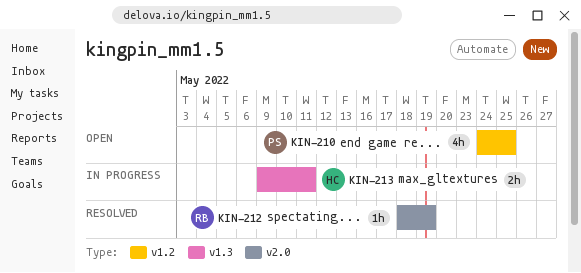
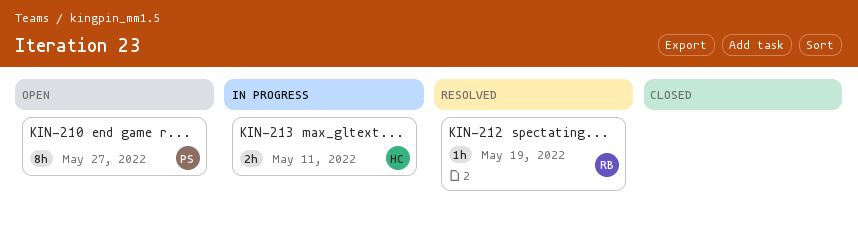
KIN-210, estimate: 4h -> 8h
KIN-210, due: May 25 -> May 27

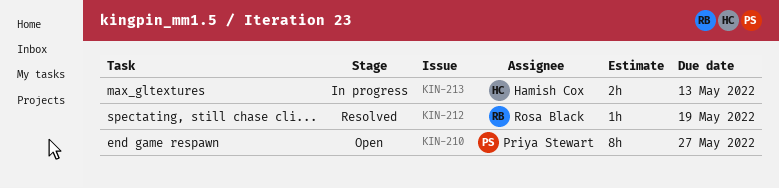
KIN-213, due: May 11 -> May 13

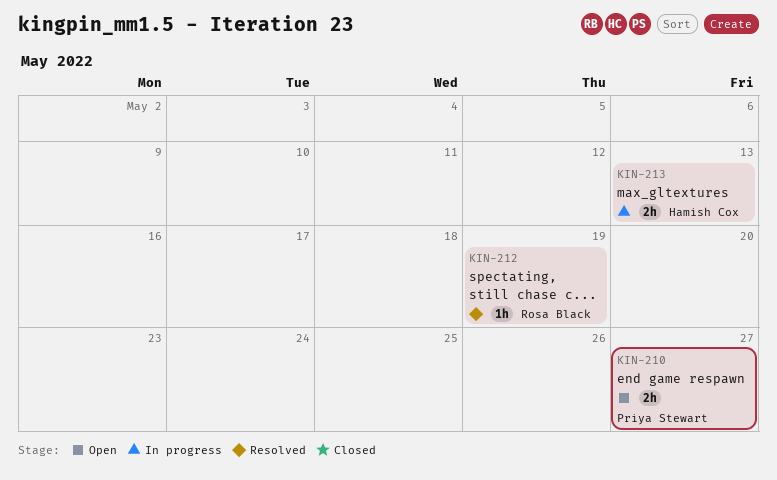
KIN-210, estimate: 8h -> 2h

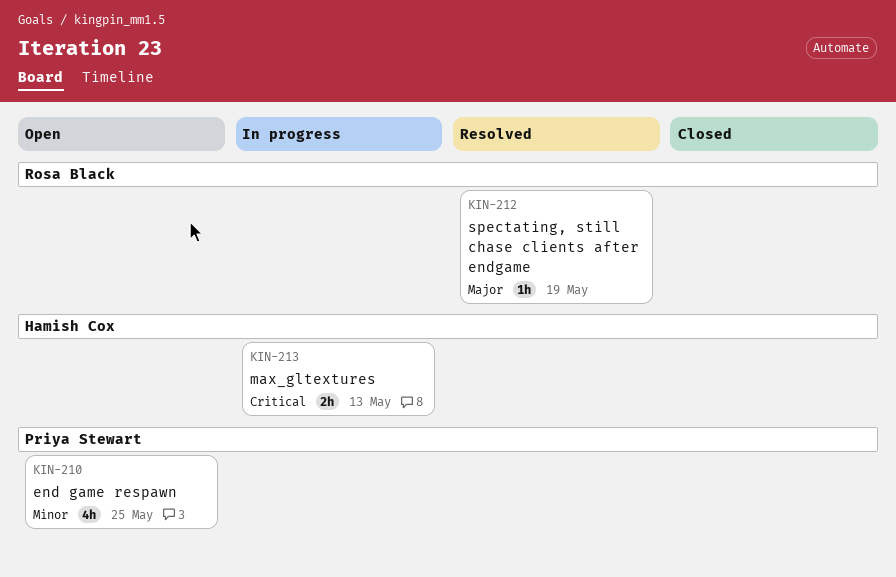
KIN-210, estimate: 2h -> 4h
KIN-210, due: May 27 -> May 25

